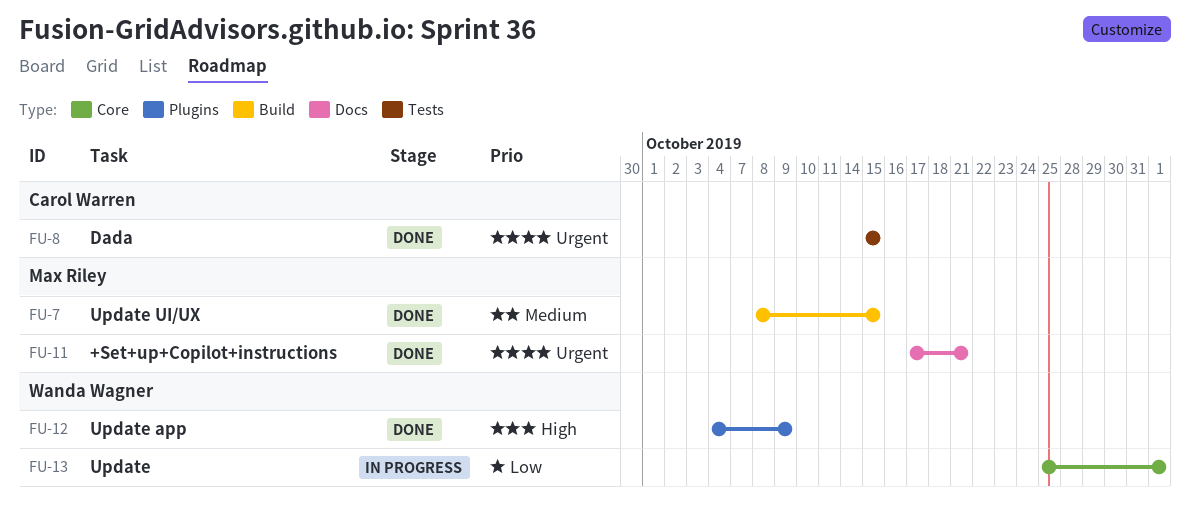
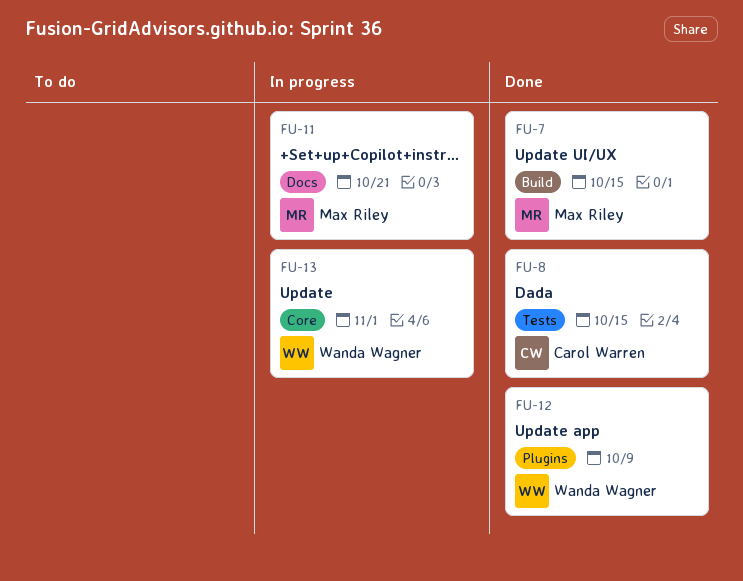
FU-11, status: Done -> In progress

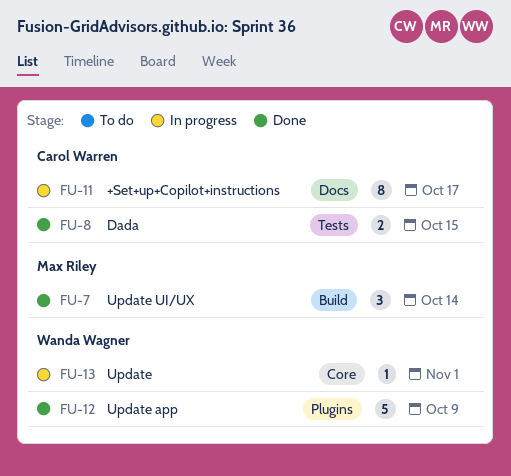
FU-7, due: Oct 15 -> Oct 14
FU-11, owner: Max Riley -> Carol Warren
FU-11, due: Oct 21 -> Oct 17

